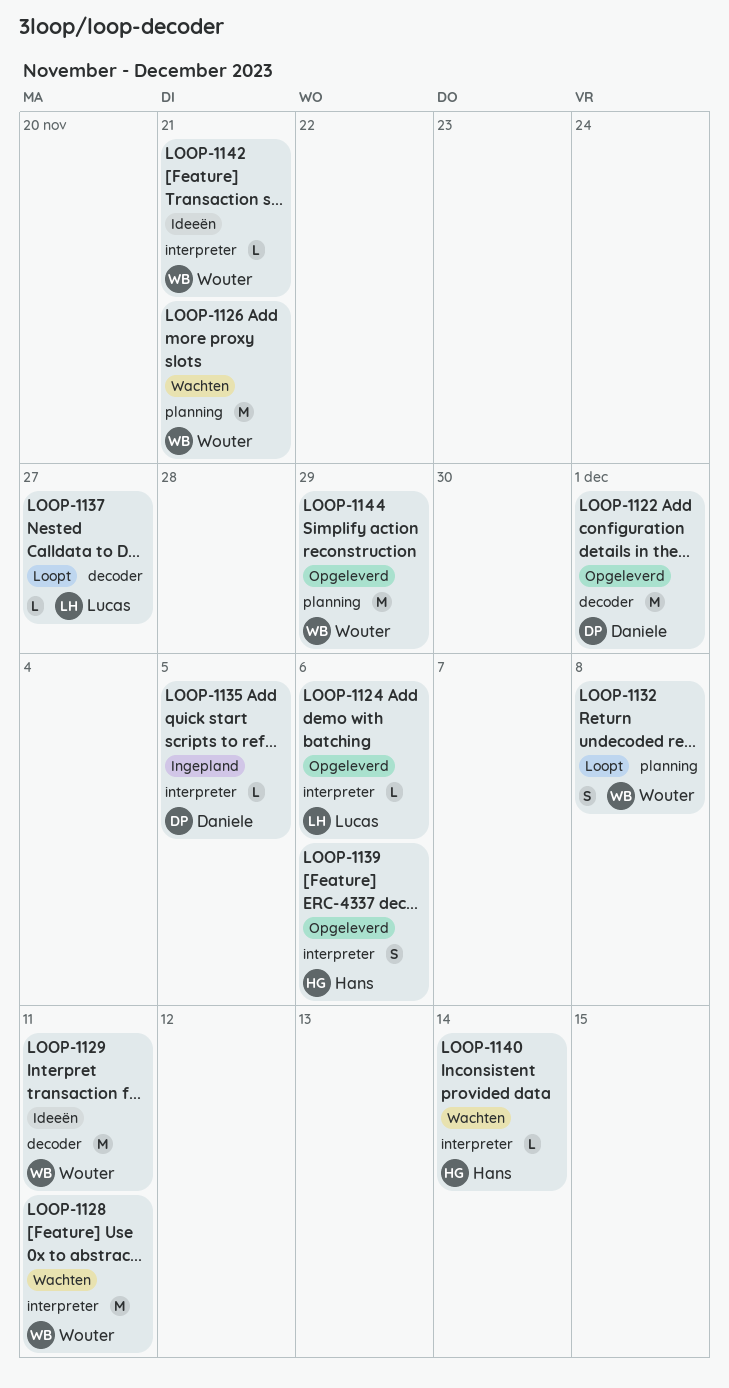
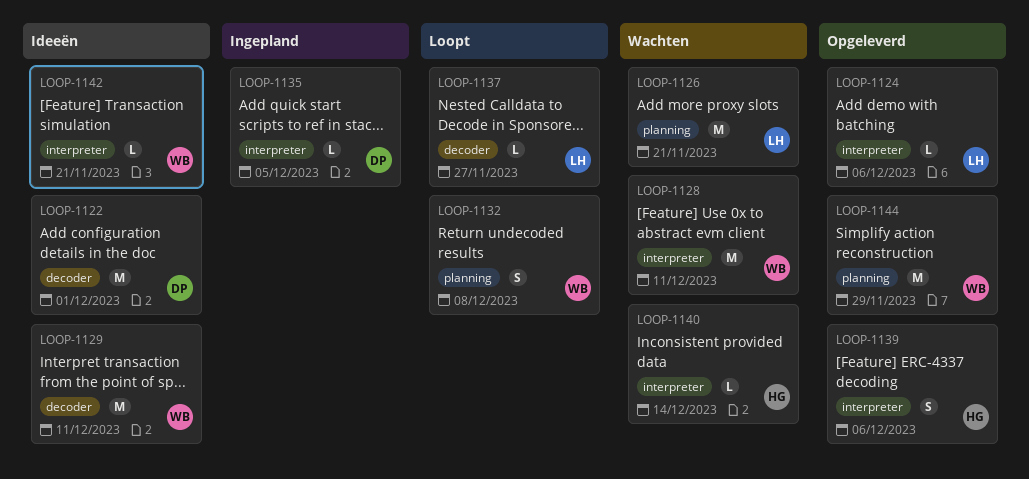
LOOP-1122, status: Opgeleverd -> Ideeën
LOOP-1126, owner: Wouter -> Lucas

